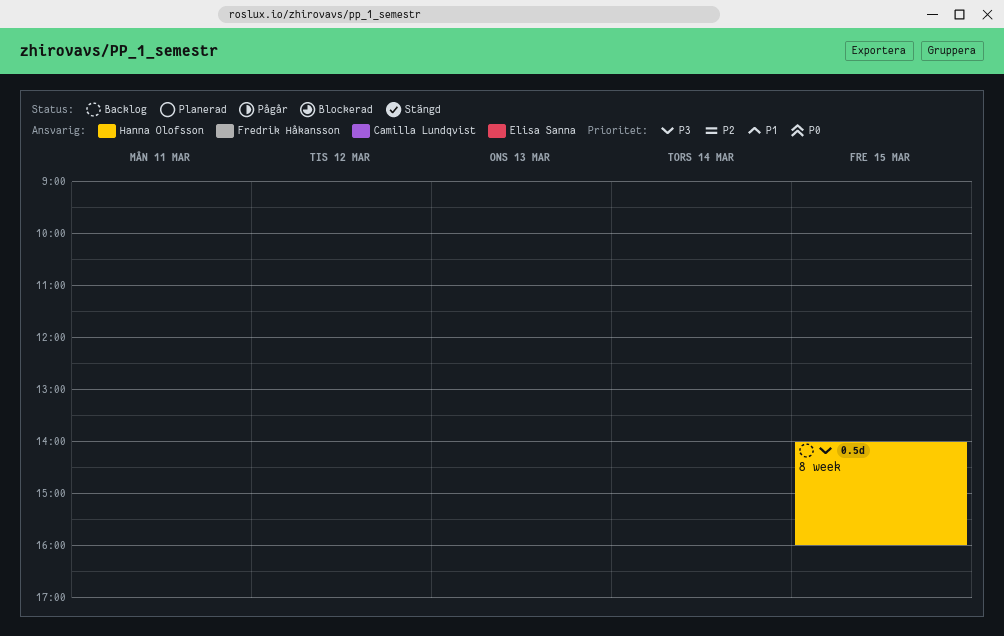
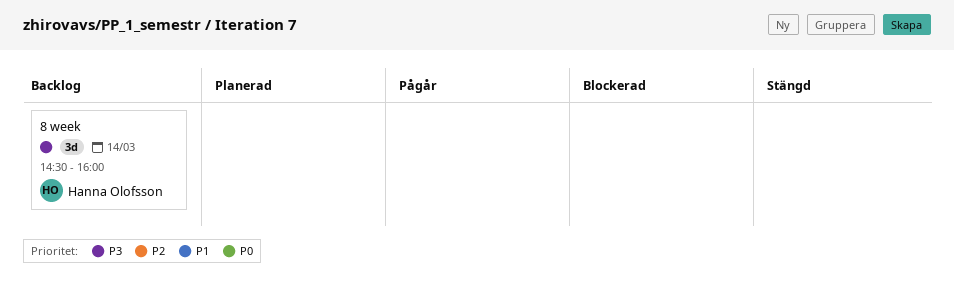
8 week, estimate: 0.5d -> 3d
8 week, day: Mar 15 -> Mar 14
8 week, begins: 14:00 -> 14:30

